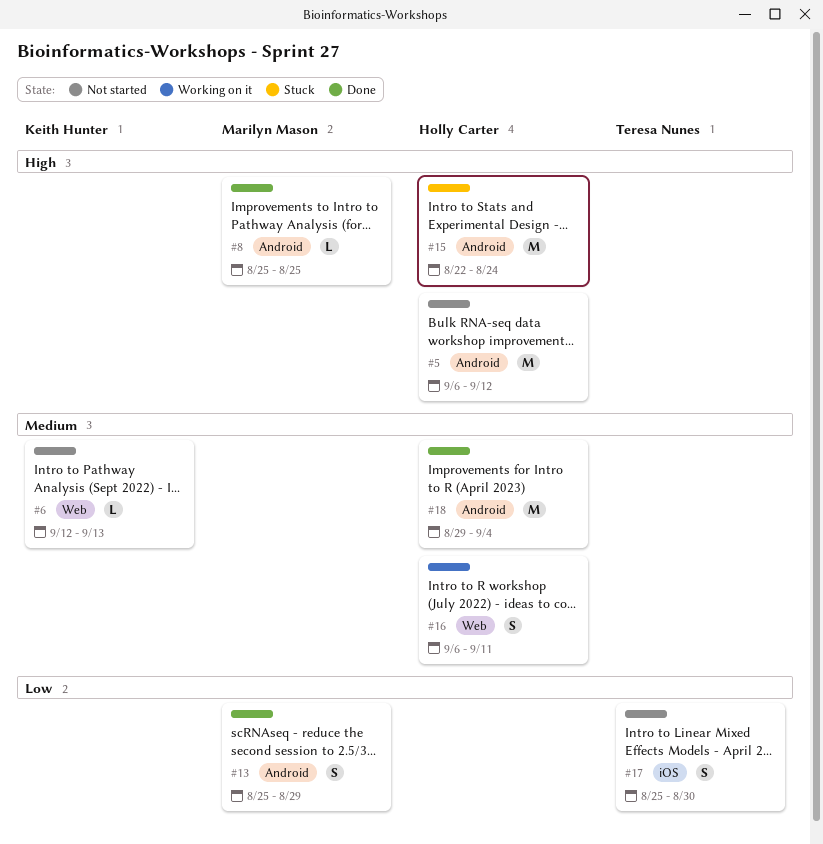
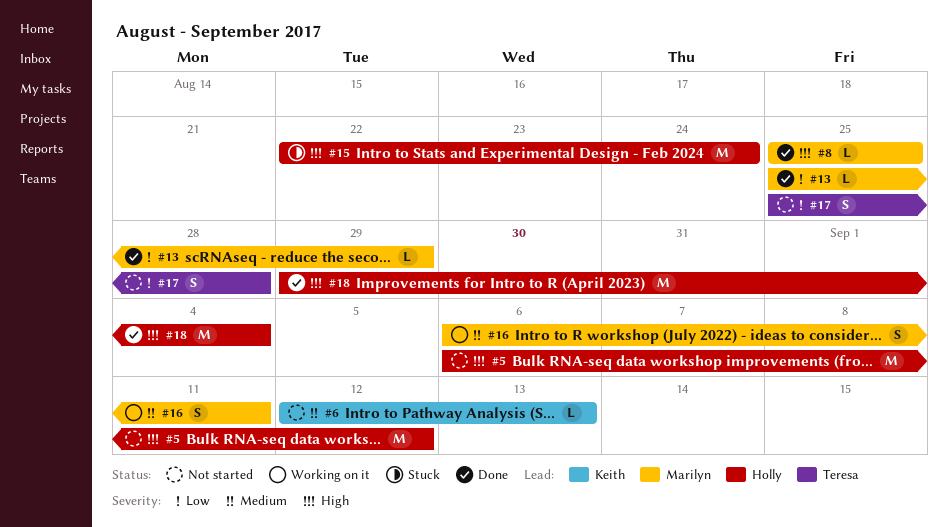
#13, estimate: S -> L
#16, owner: Holly Carter -> Marilyn Mason
#17, due: Aug 30 -> Aug 28
#18, priority: Medium -> High

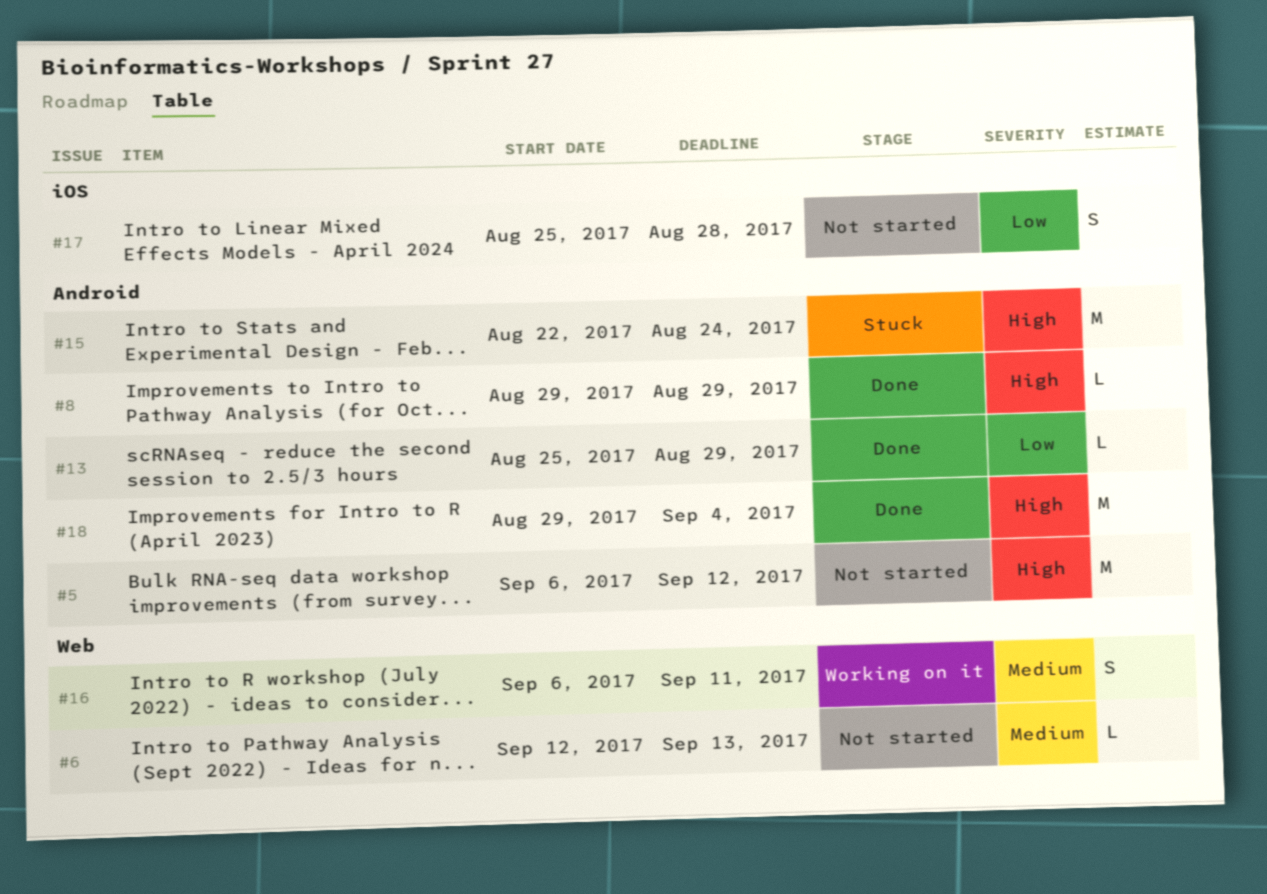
#8, start: Aug 25 -> Aug 29
#8, due: Aug 25 -> Aug 29

